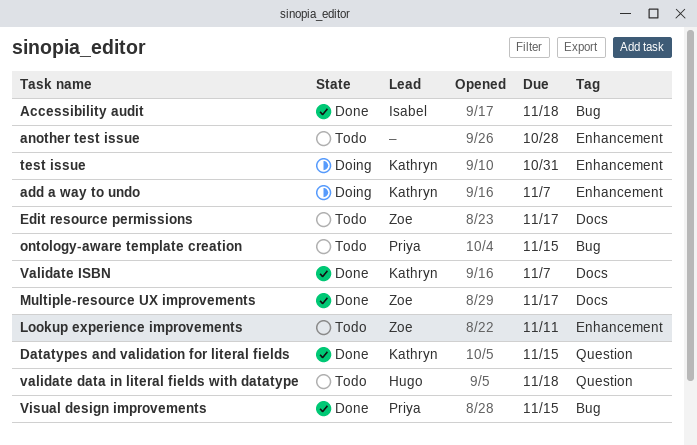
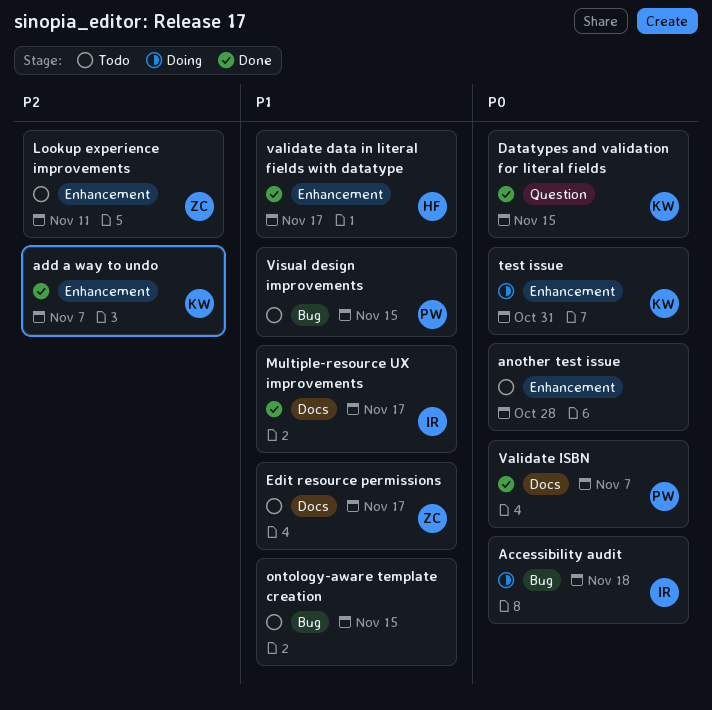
Accessibility audit, status: Done -> Doing
add a way to undo, status: Doing -> Done
Multiple-resource UX improvements, owner: Zoe -> Isabel
ontology-aware template creation, owner: Priya -> none
validate data in literal fields with datatype, status: Todo -> Done
validate data in literal fields with datatype, label: Question -> Enhancement
validate data in literal fields with datatype, due: Nov 18 -> Nov 17
Validate ISBN, owner: Kathryn -> Priya
Visual design improvements, status: Done -> Todo

